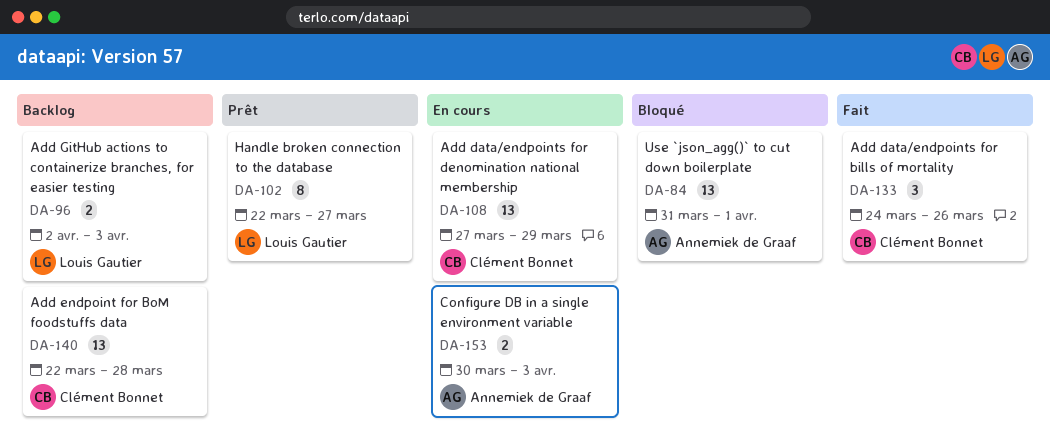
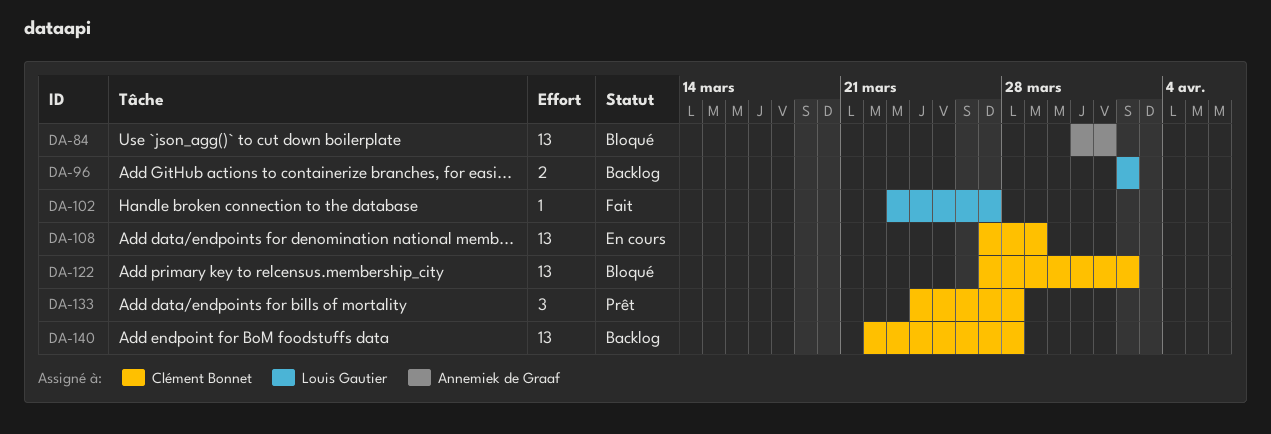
DA-96, due: Apr 3 -> Apr 2
DA-102, status: Prêt -> Fait
DA-102, estimate: 8 -> 1
DA-102, start: Mar 22 -> Mar 23
DA-122: none -> present
DA-133, status: Fait -> Prêt
DA-133, due: Mar 26 -> Mar 28
DA-153: present -> none

